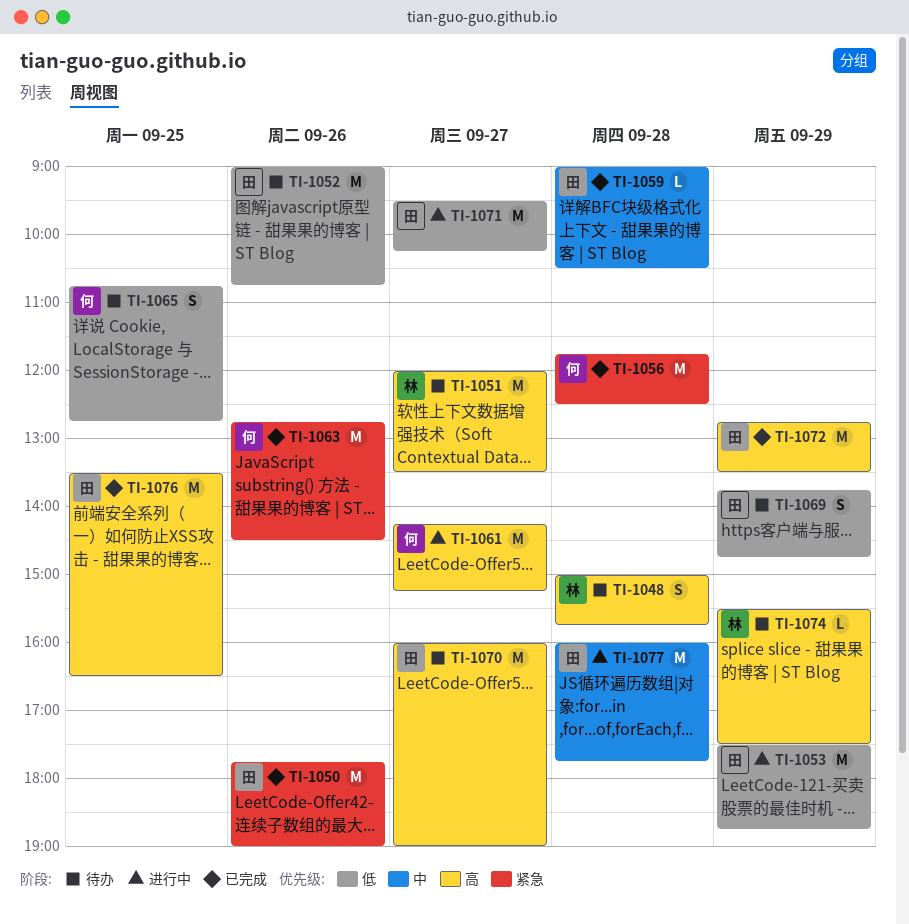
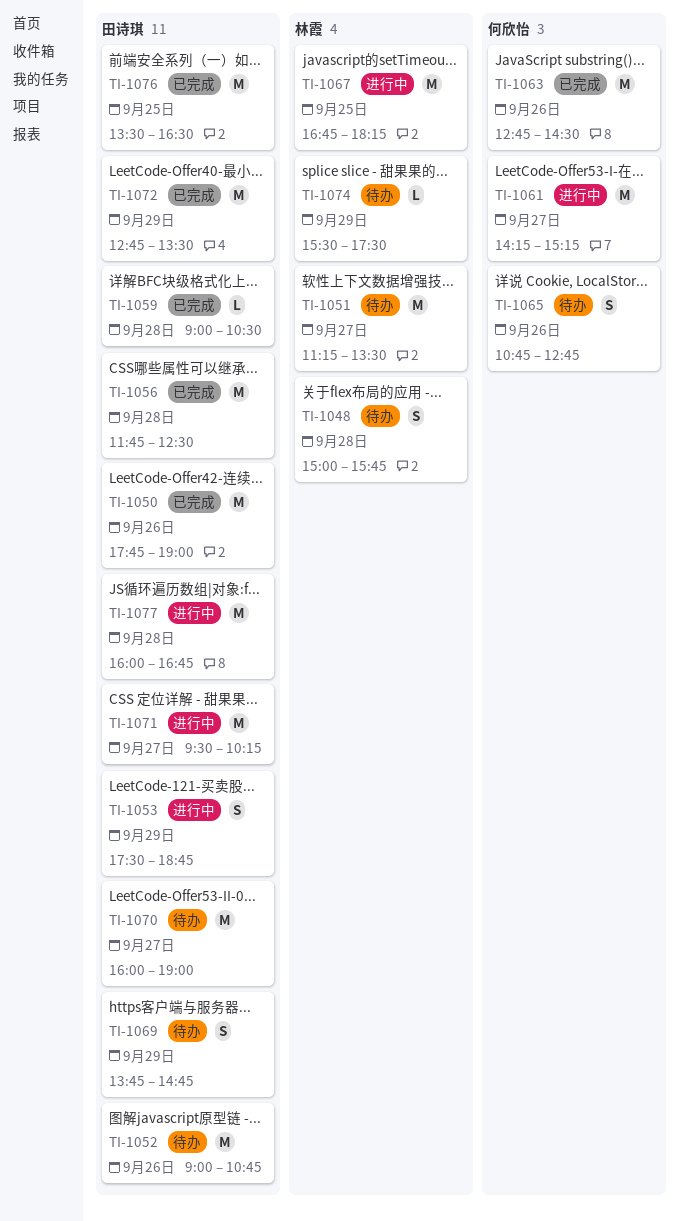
TI-1051, begins: 12:00 -> 11:15
TI-1053, estimate: M -> S
TI-1056, owner: 何欣怡 -> 田诗琪
TI-1065, day: Sep 25 -> Sep 26
TI-1067: none -> present
TI-1077, ends: 17:45 -> 16:45

